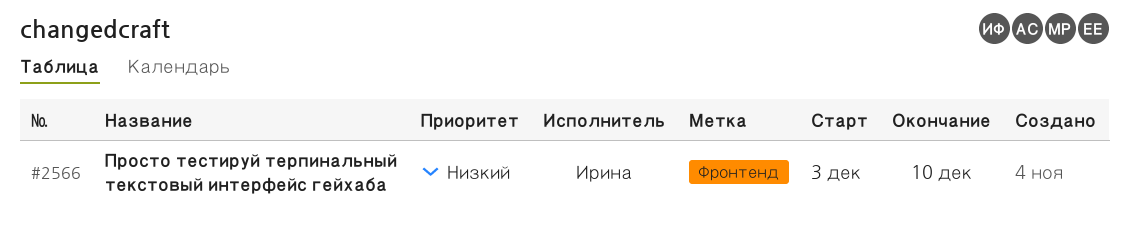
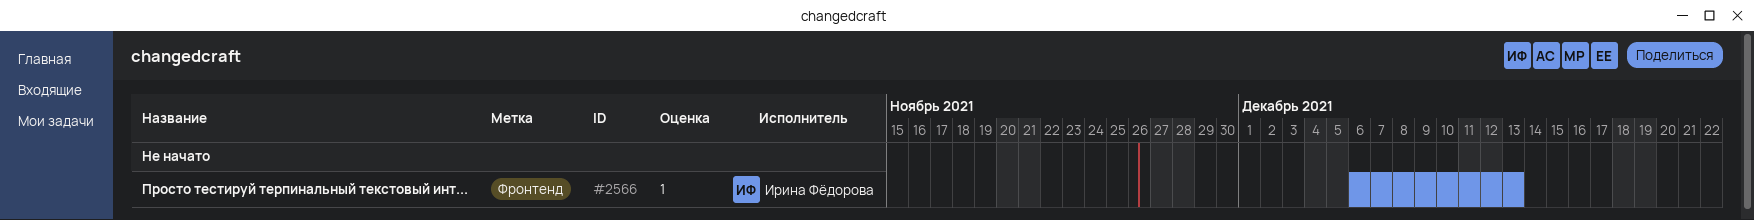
#2566, start: Dec 3 -> Dec 6
#2566, due: Dec 10 -> Dec 13

